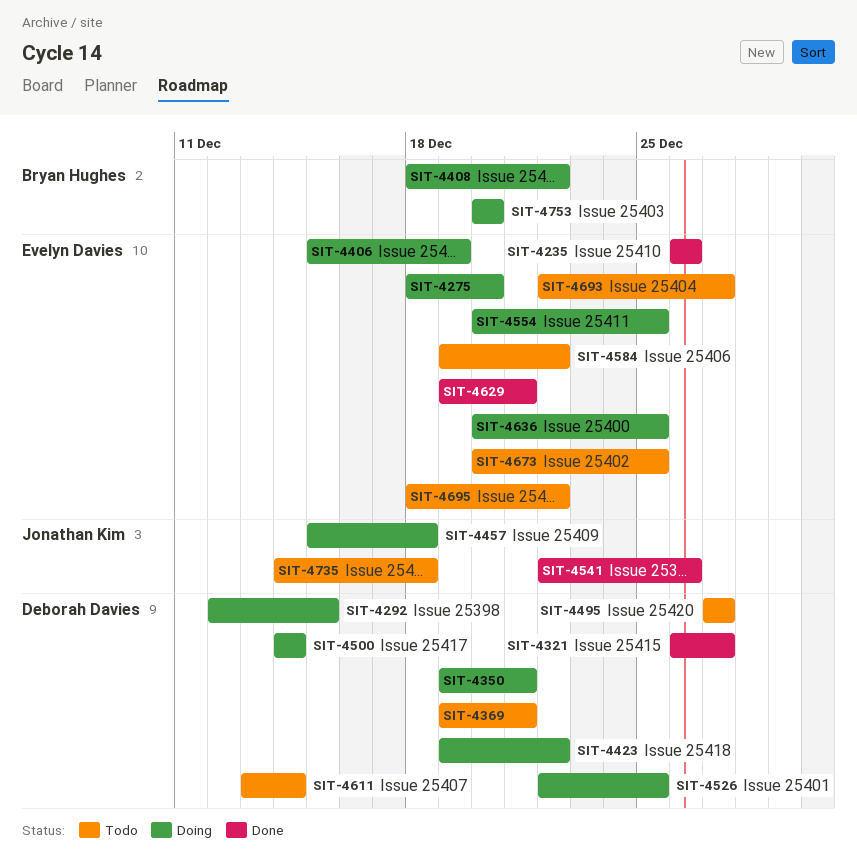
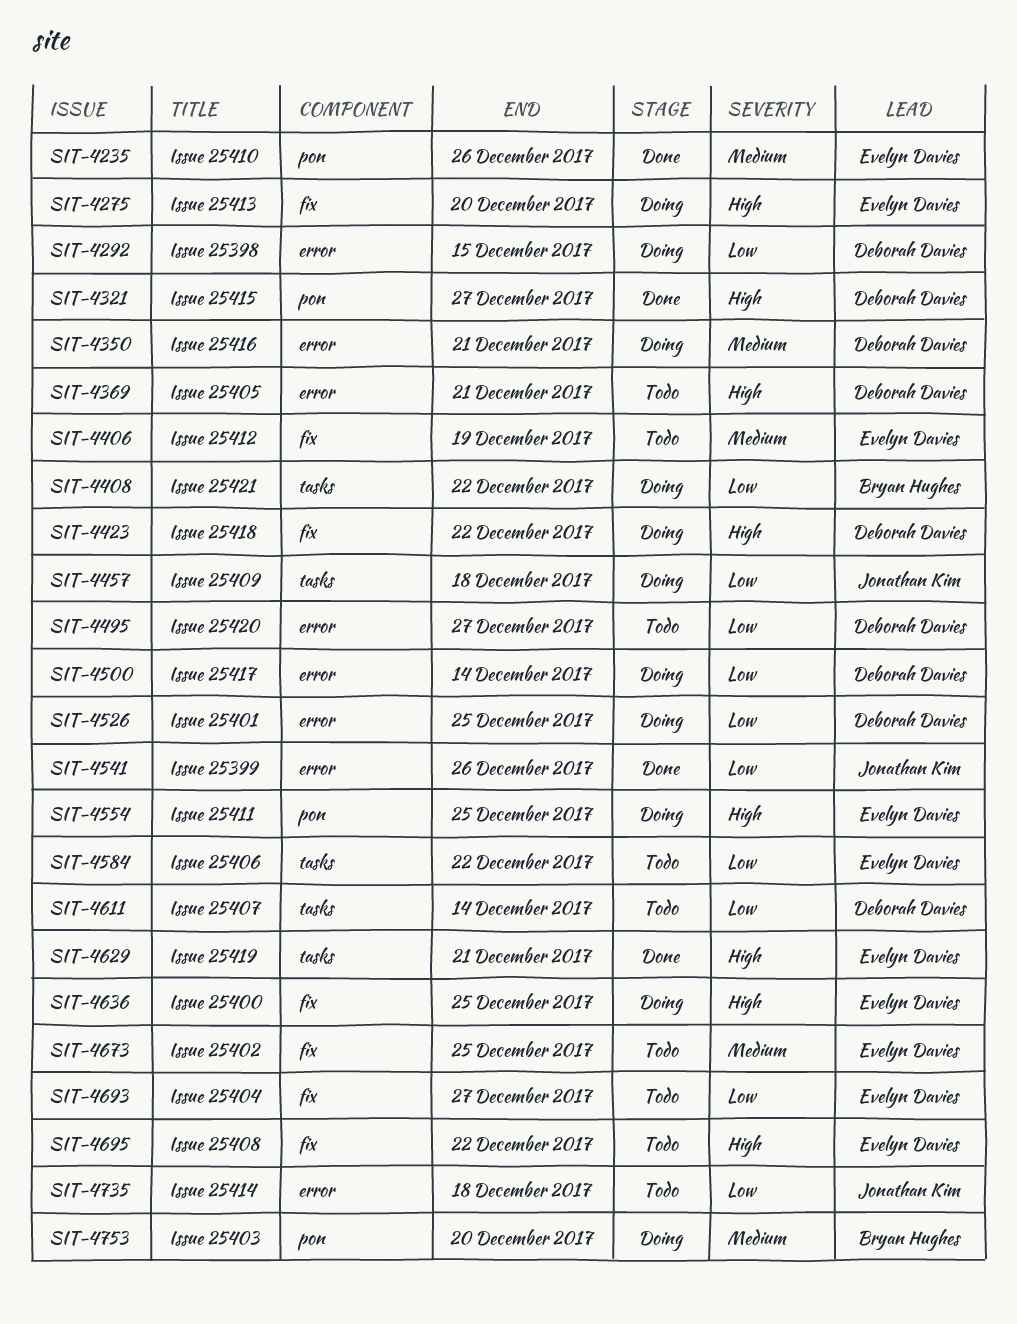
SIT-4406, status: Doing -> Todo

